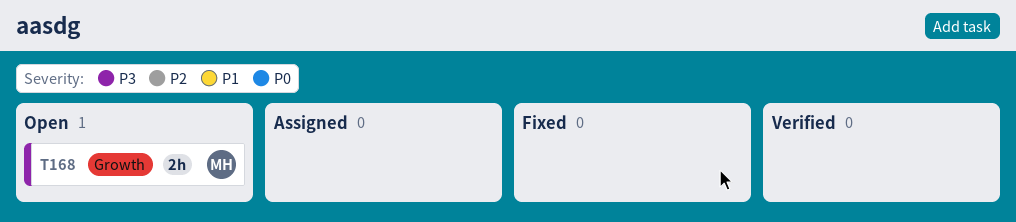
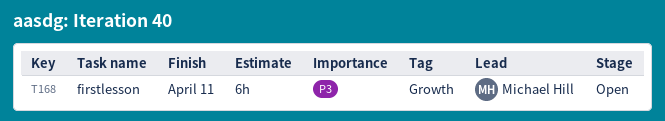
T168, estimate: 2h -> 6h

